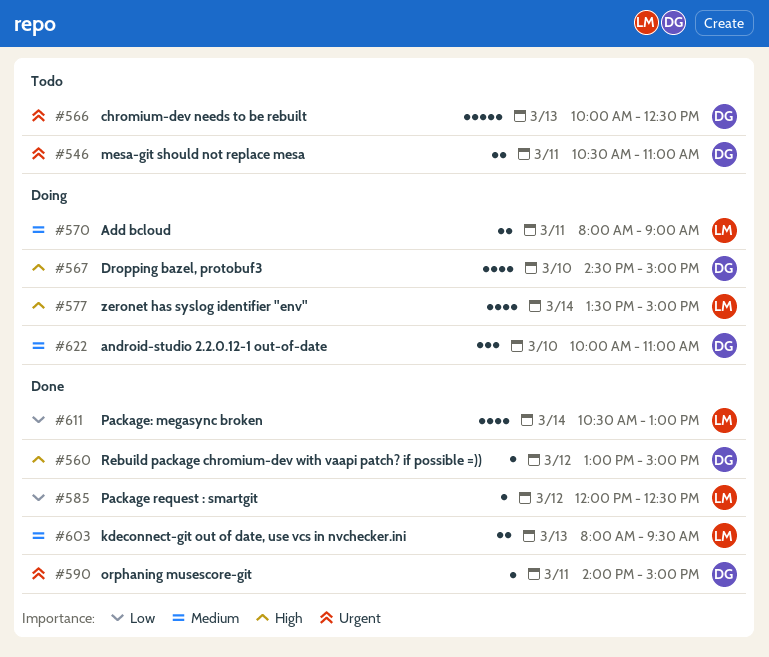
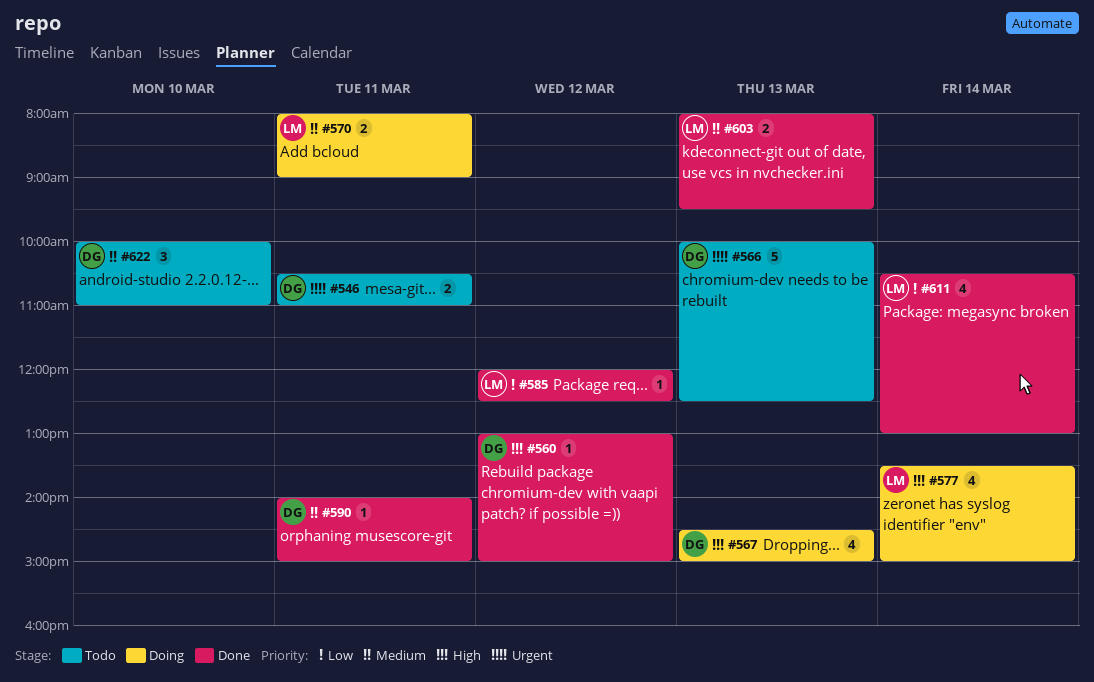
#567, day: Mar 10 -> Mar 13
#590, priority: Urgent -> Medium
#622, status: Doing -> Todo

